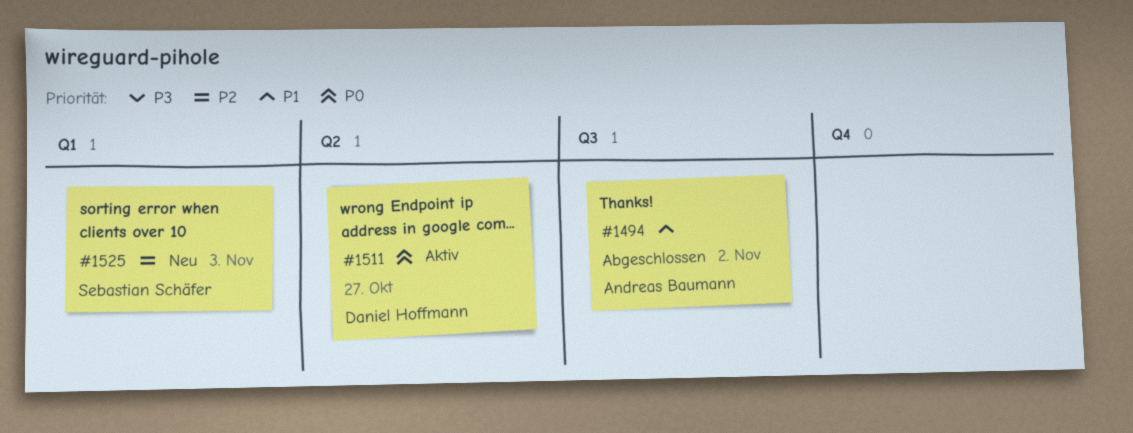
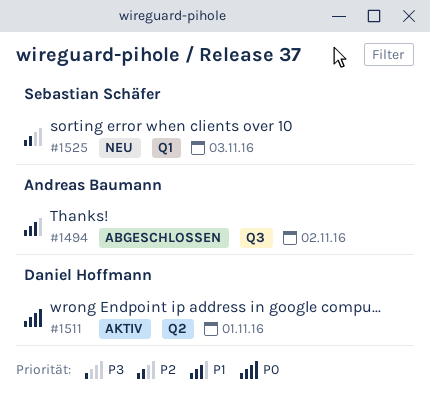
#1511, due: Oct 27 -> Nov 1

